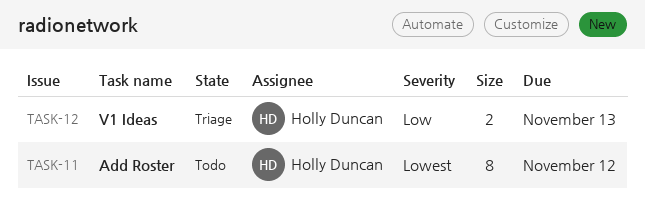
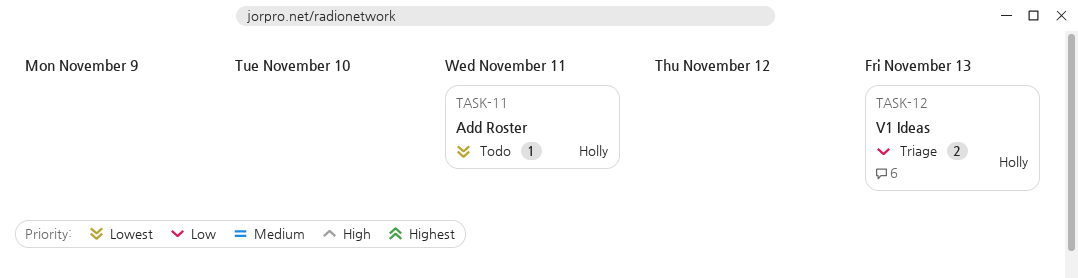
TASK-11, estimate: 8 -> 1
TASK-11, due: Nov 12 -> Nov 11

